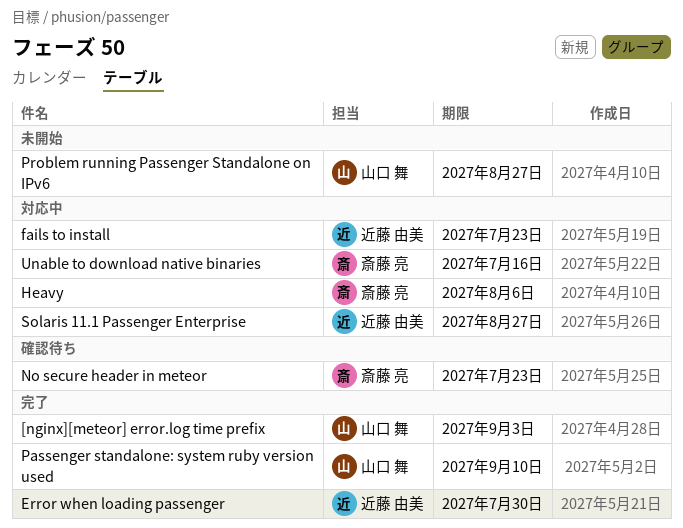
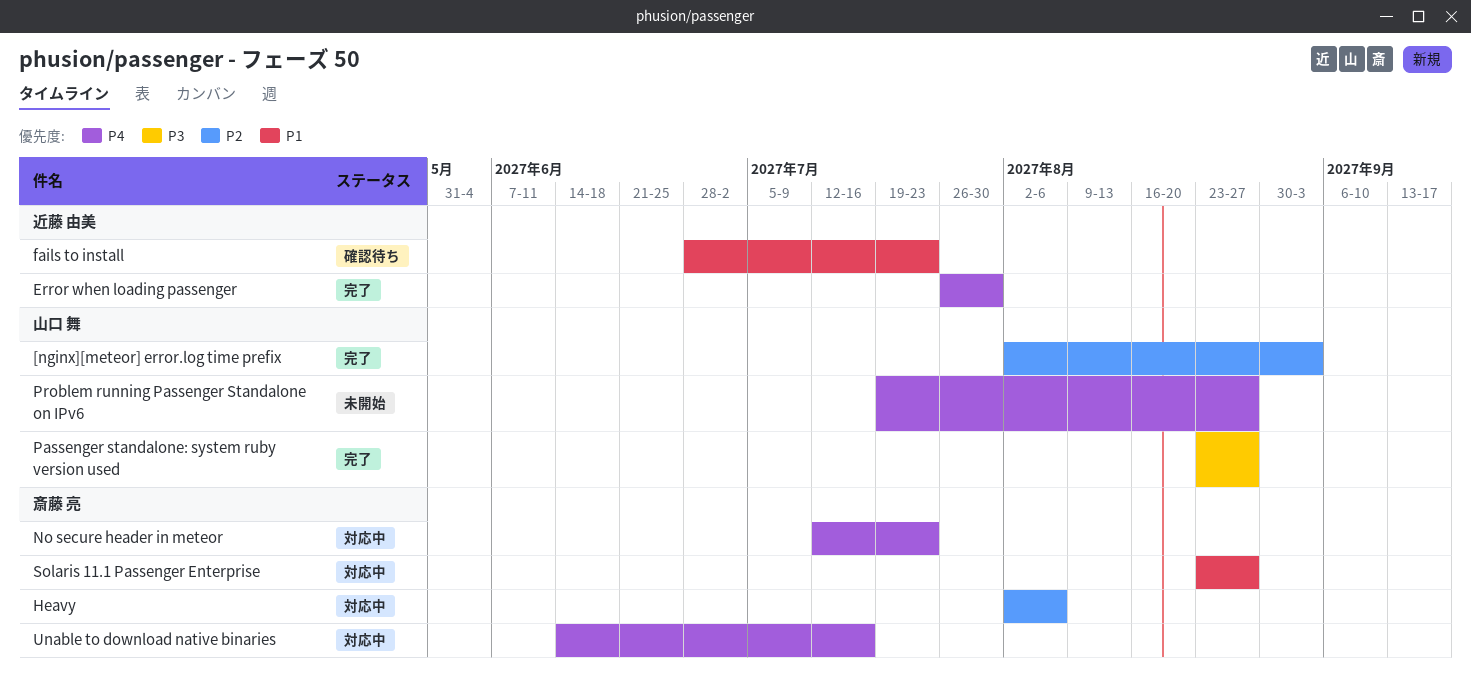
fails to install, status: 対応中 -> 確認待ち
No secure header in meteor, status: 確認待ち -> 対応中
Passenger standalone: system ruby version used, due: Sep 10 -> Aug 27
Solaris 11.1 Passenger Enterprise, owner: 近藤 由美 -> 斎藤 亮

